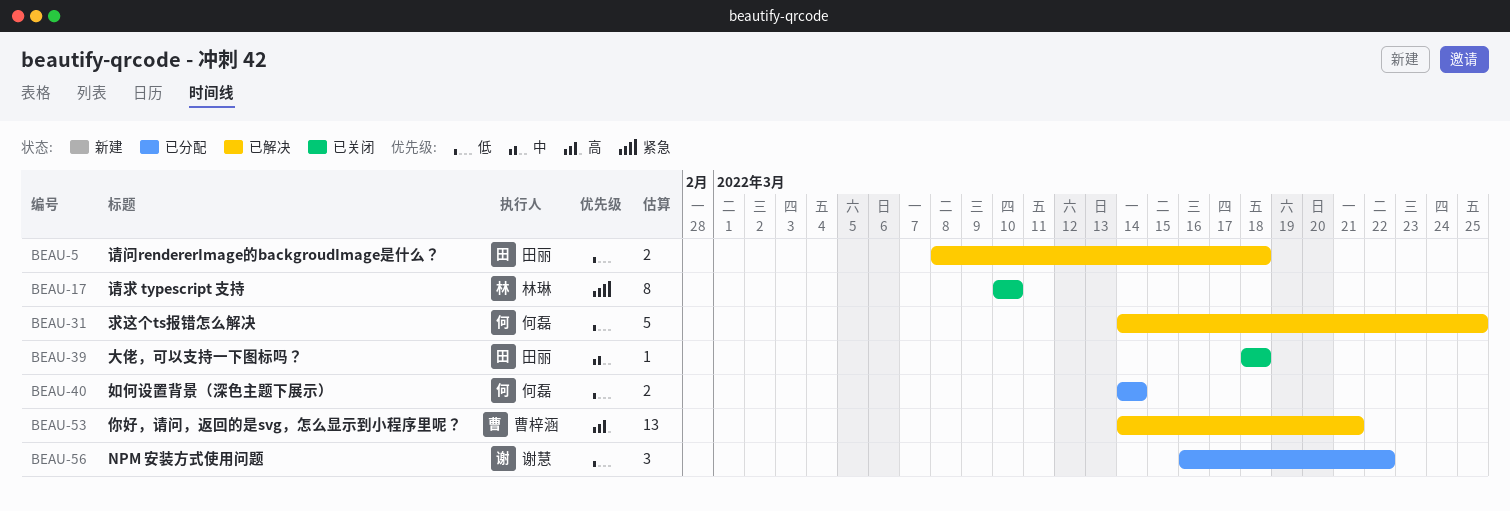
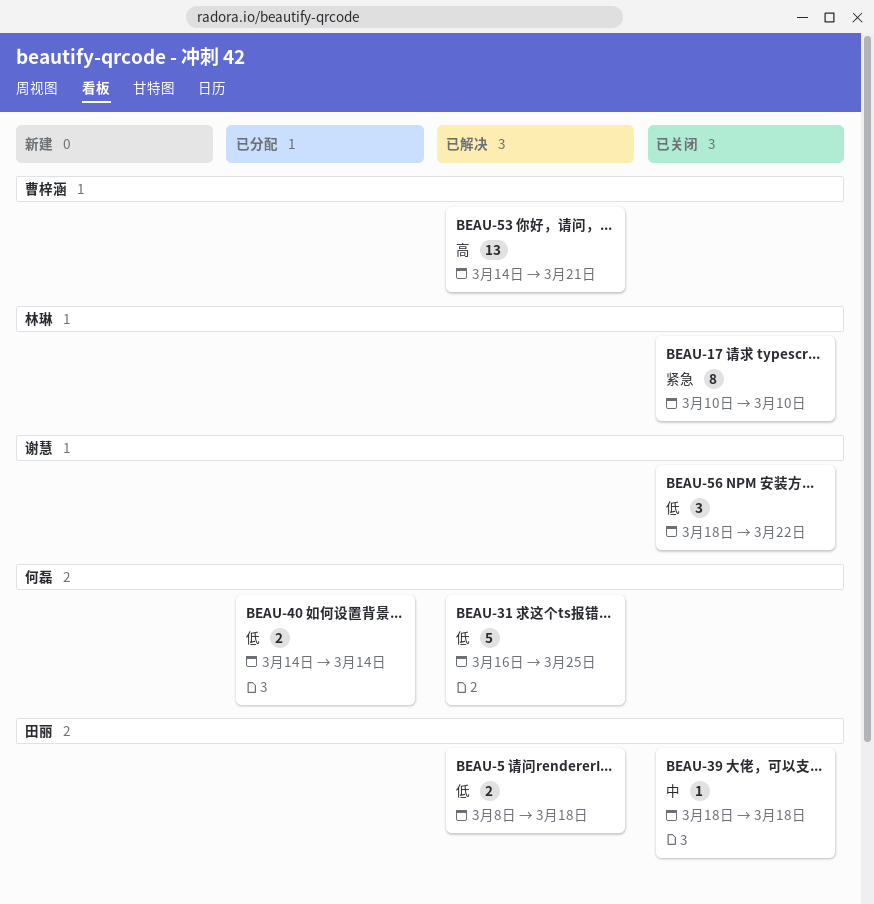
BEAU-31, start: Mar 14 -> Mar 16
BEAU-56, status: 已分配 -> 已关闭
BEAU-56, start: Mar 16 -> Mar 18

